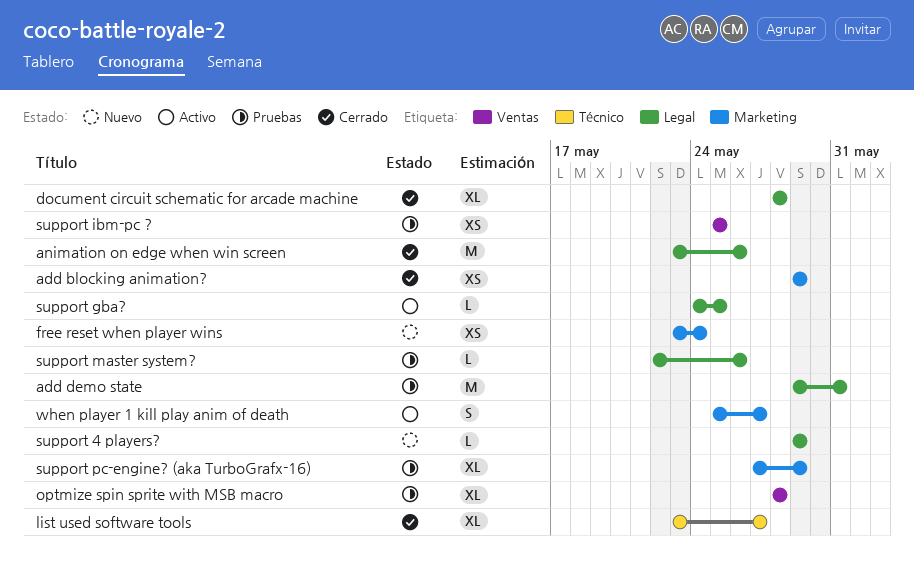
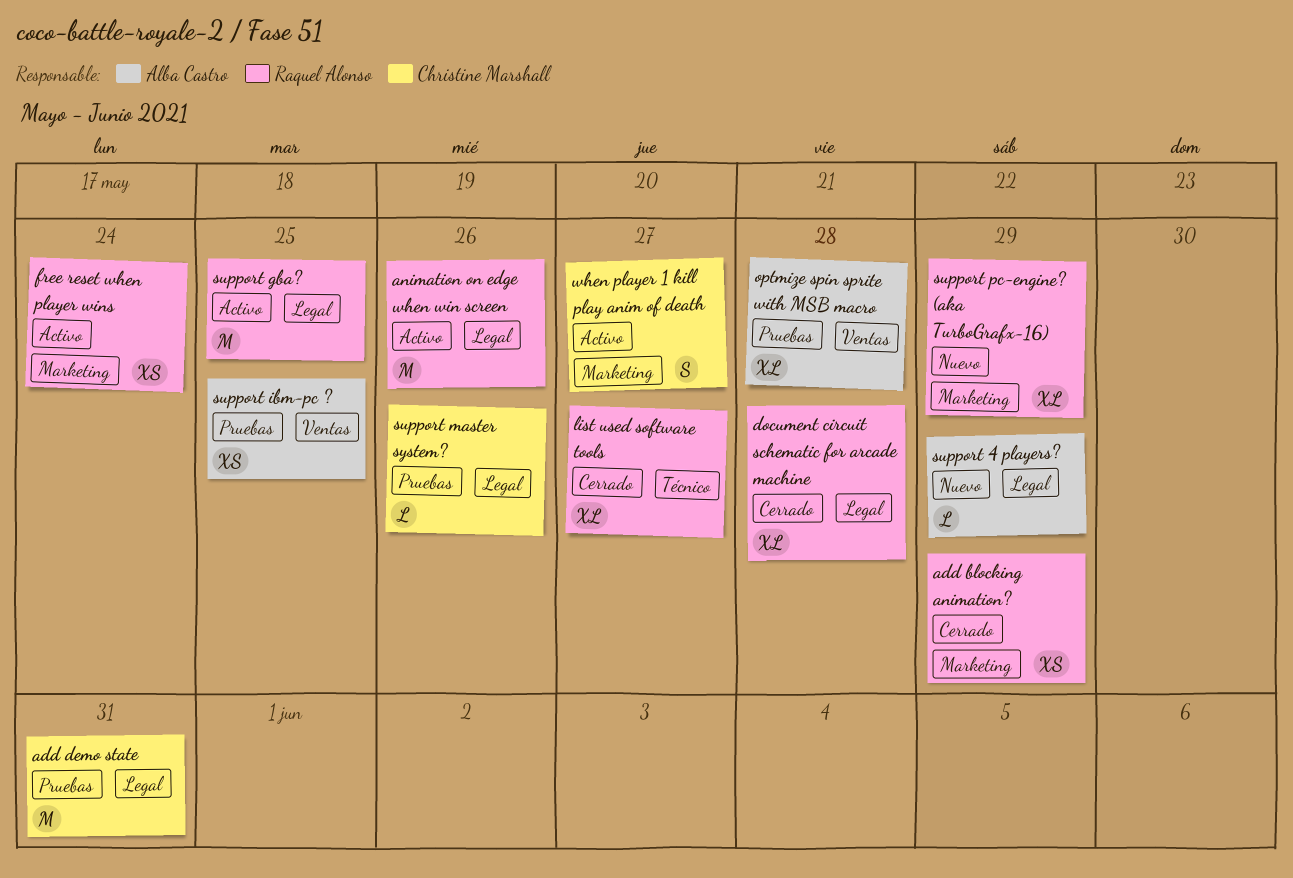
animation on edge when win screen, status: Cerrado -> Activo
free reset when player wins, status: Nuevo -> Activo
support gba?, estimate: L -> M
support pc-engine? (aka TurboGrafx-16), status: Pruebas -> Nuevo

